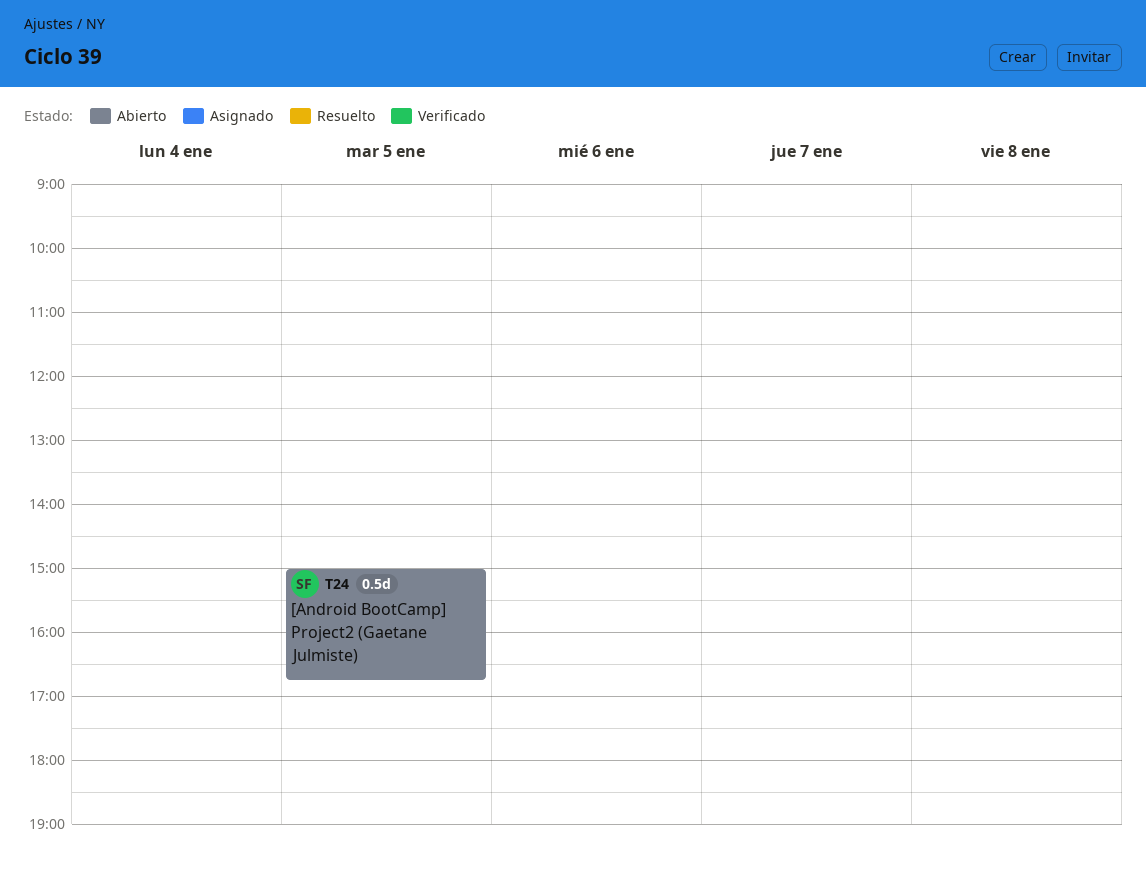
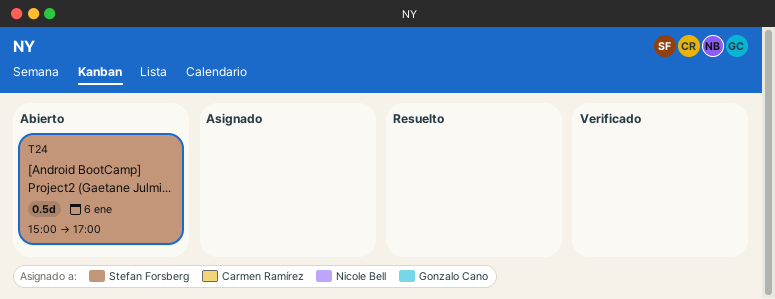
T24, day: Jan 5 -> Jan 6
T24, ends: 16:45 -> 17:00

